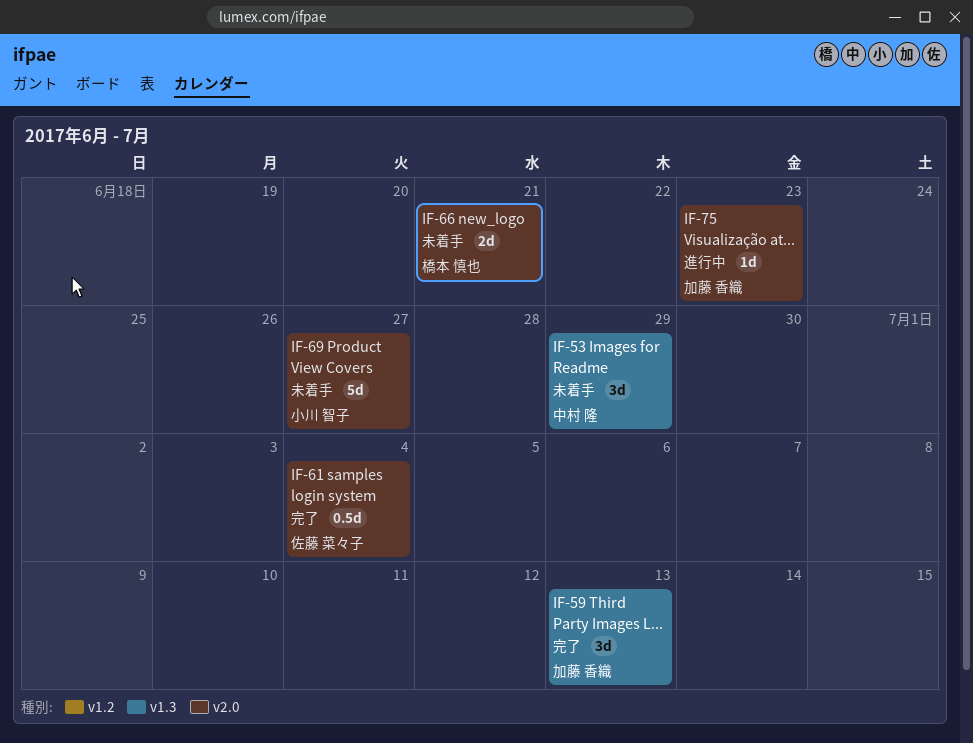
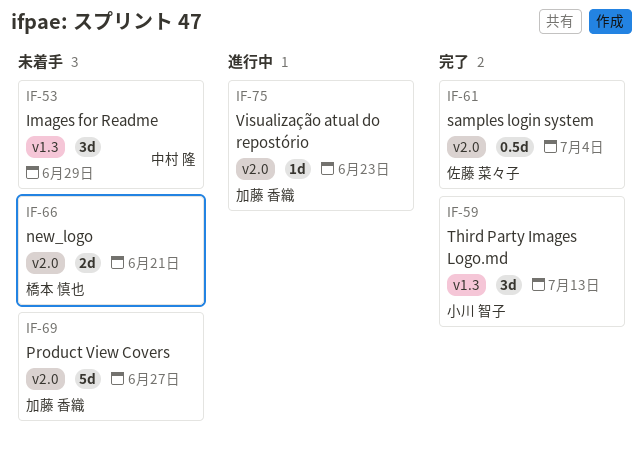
IF-59, owner: 加藤 香織 -> 小川 智子
IF-69, owner: 小川 智子 -> 加藤 香織

